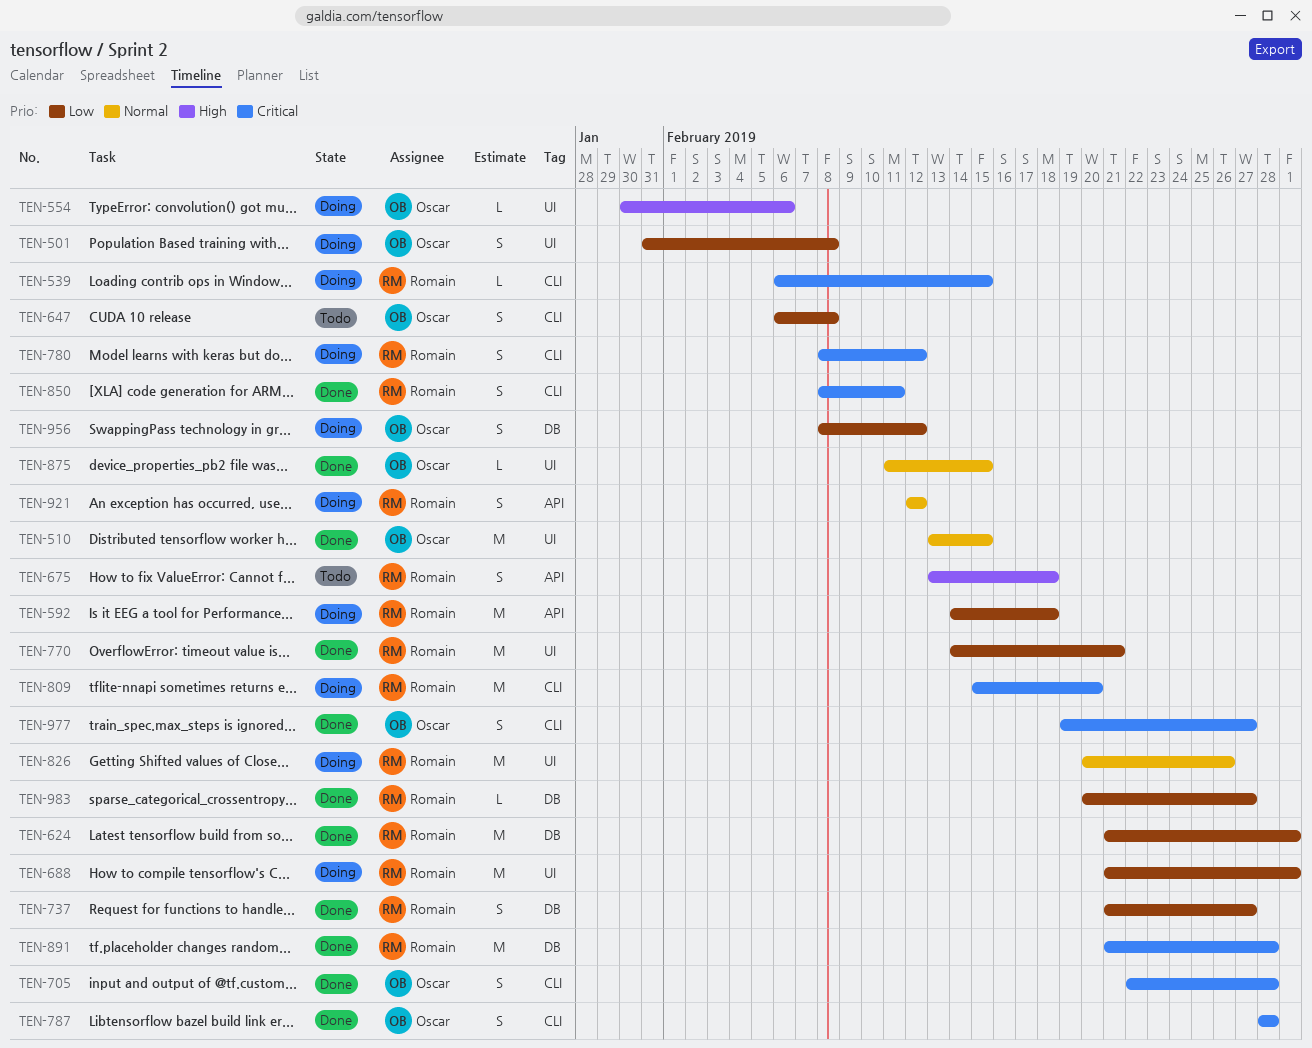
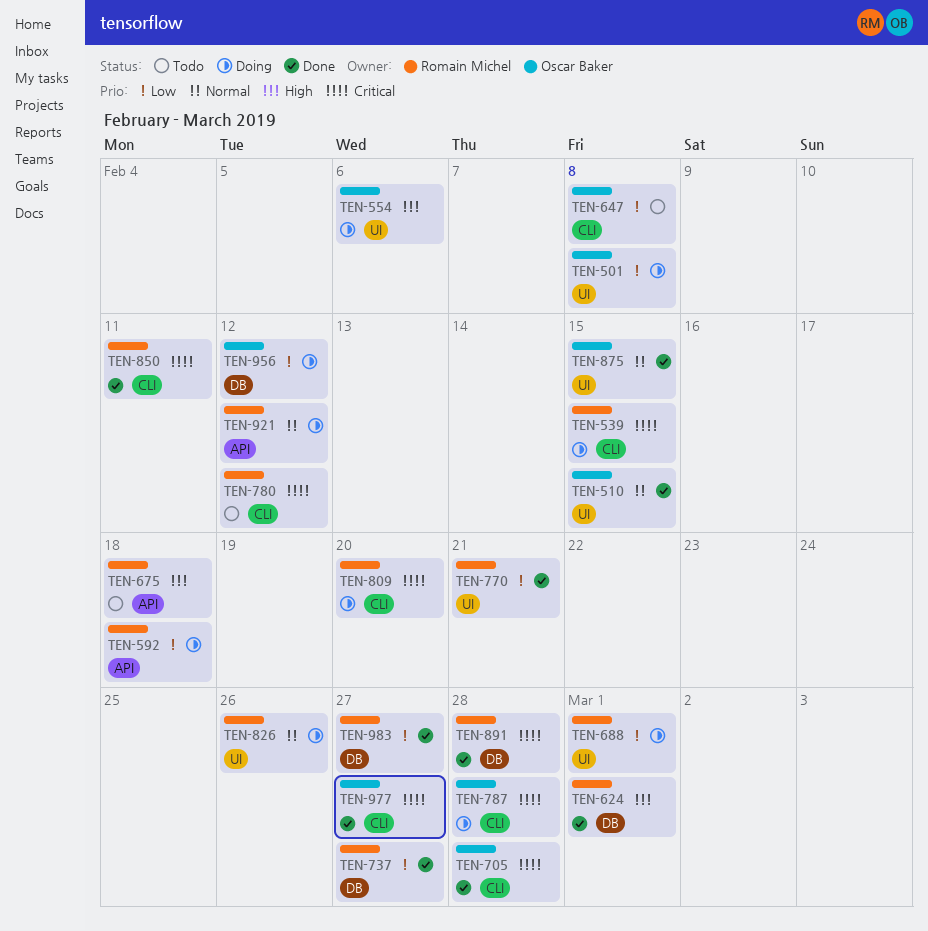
TEN-624, priority: Low -> High
TEN-780, status: Doing -> Todo
TEN-787, status: Done -> Doing

